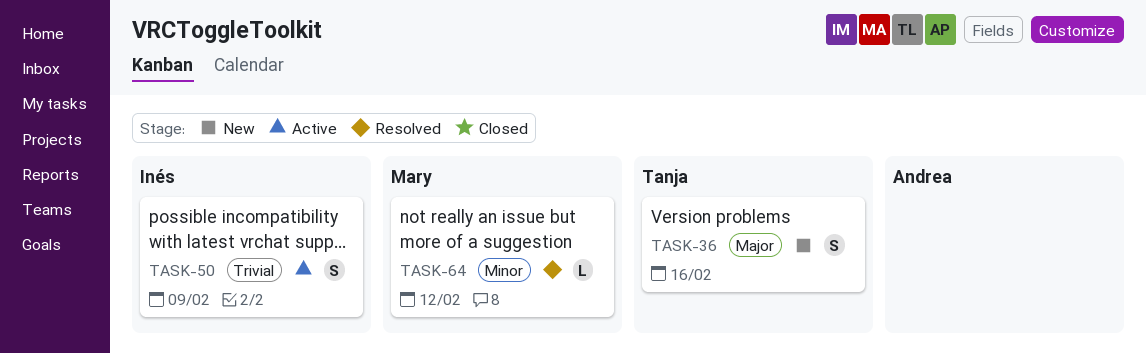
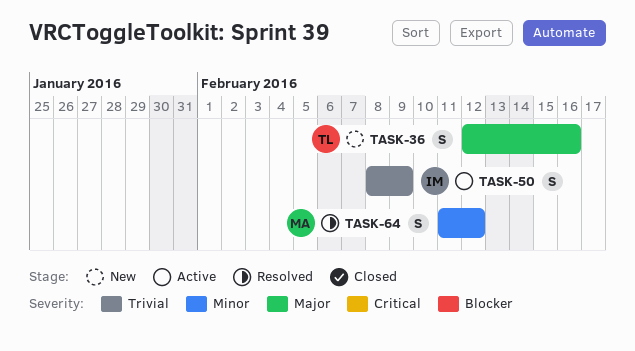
TASK-64, estimate: L -> S

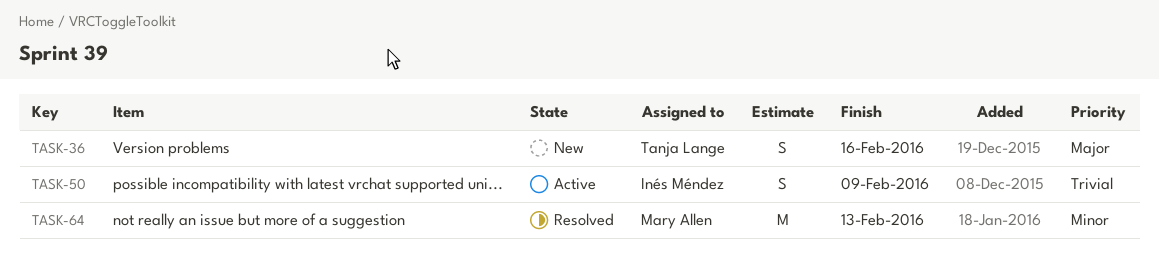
TASK-64, estimate: S -> M
TASK-64, due: Feb 12 -> Feb 13

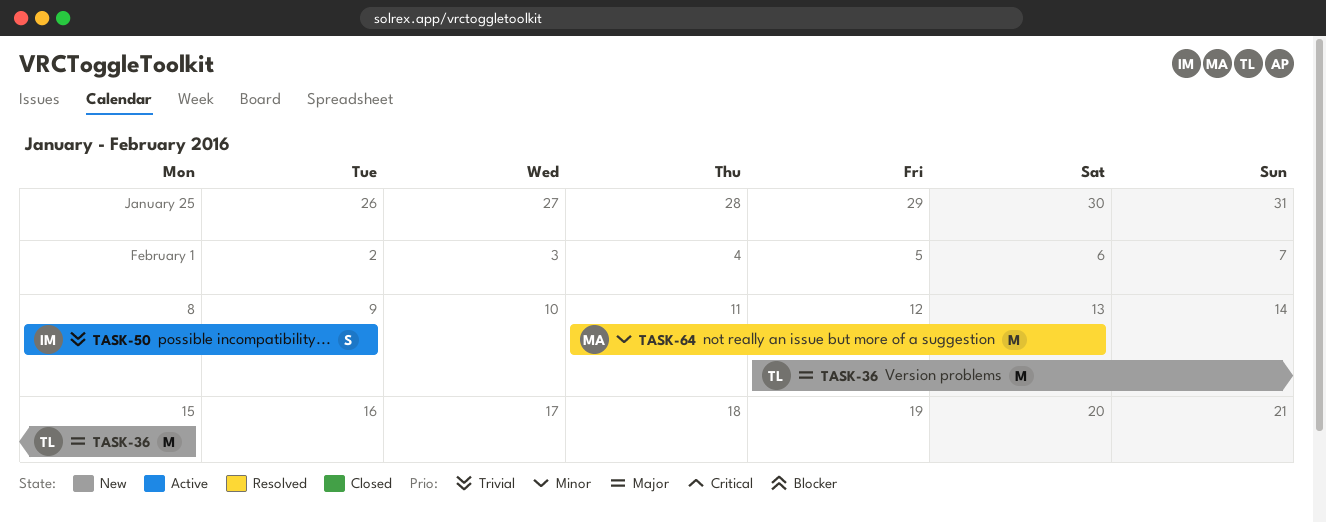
TASK-36, estimate: S -> M
TASK-36, due: Feb 16 -> Feb 15

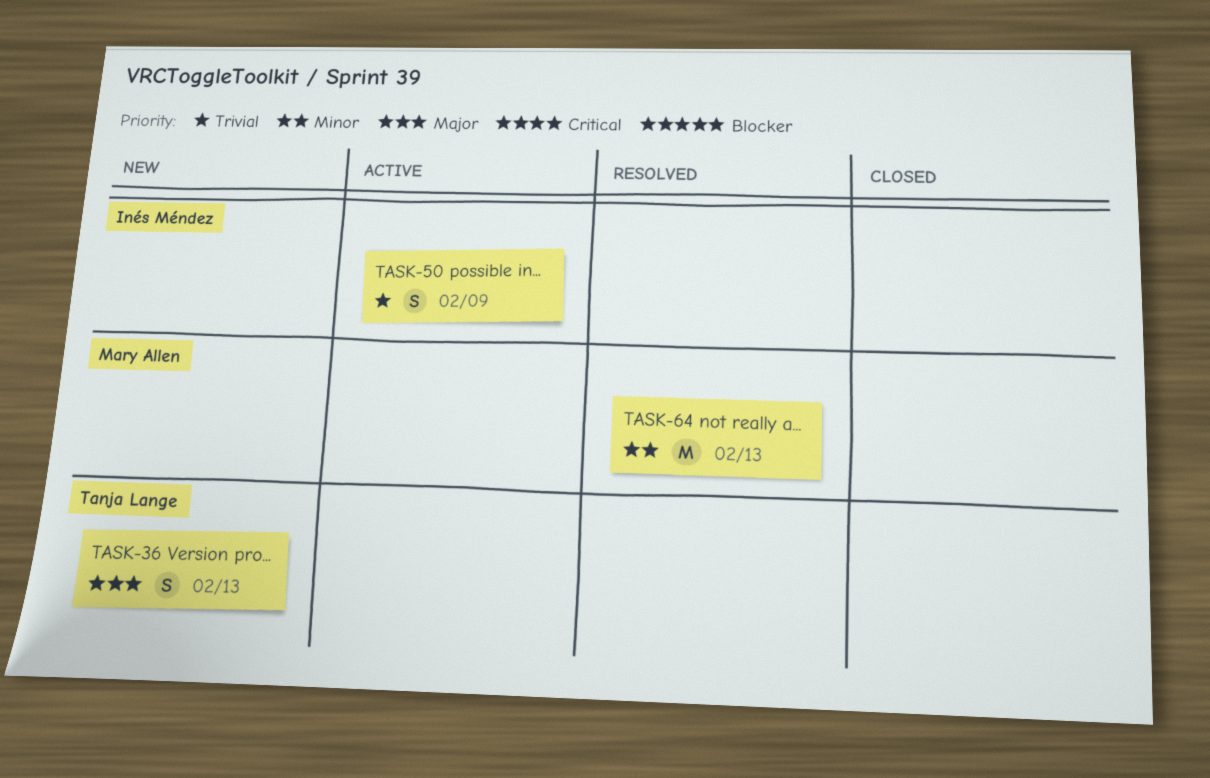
TASK-36, estimate: M -> S
TASK-36, due: Feb 15 -> Feb 13

